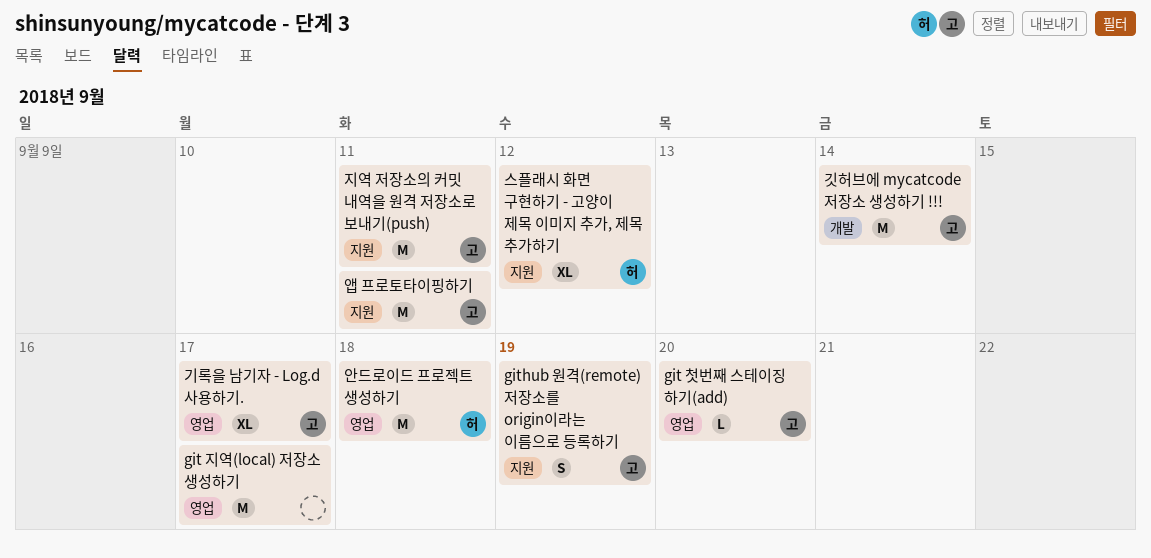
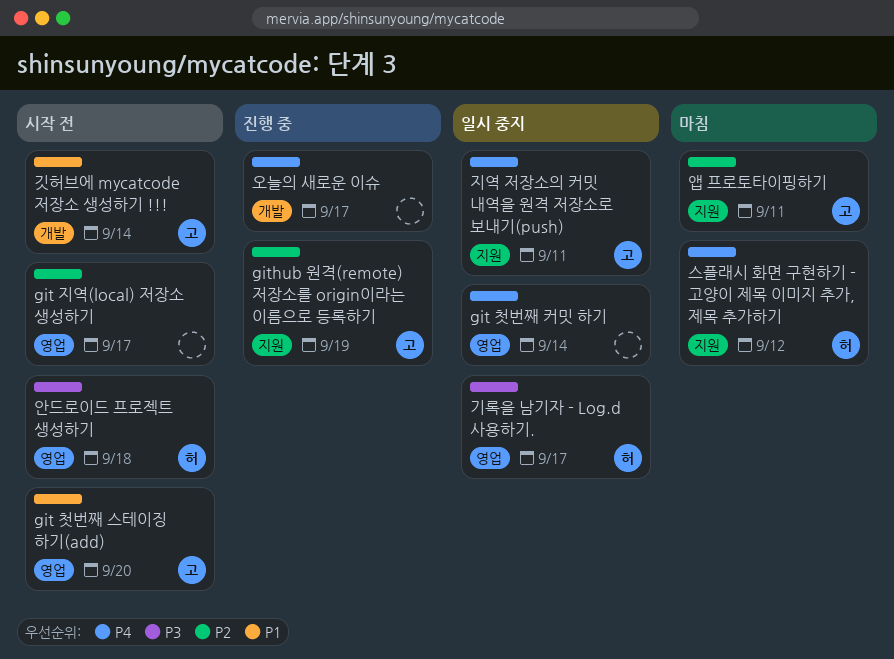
git 첫번째 커밋 하기: none -> present
기록을 남기자 - Log.d 사용하기., owner: 고 -> 허
오늘의 새로운 이슈: none -> present

